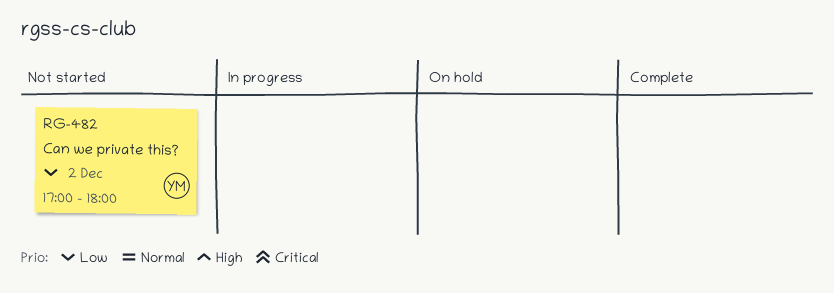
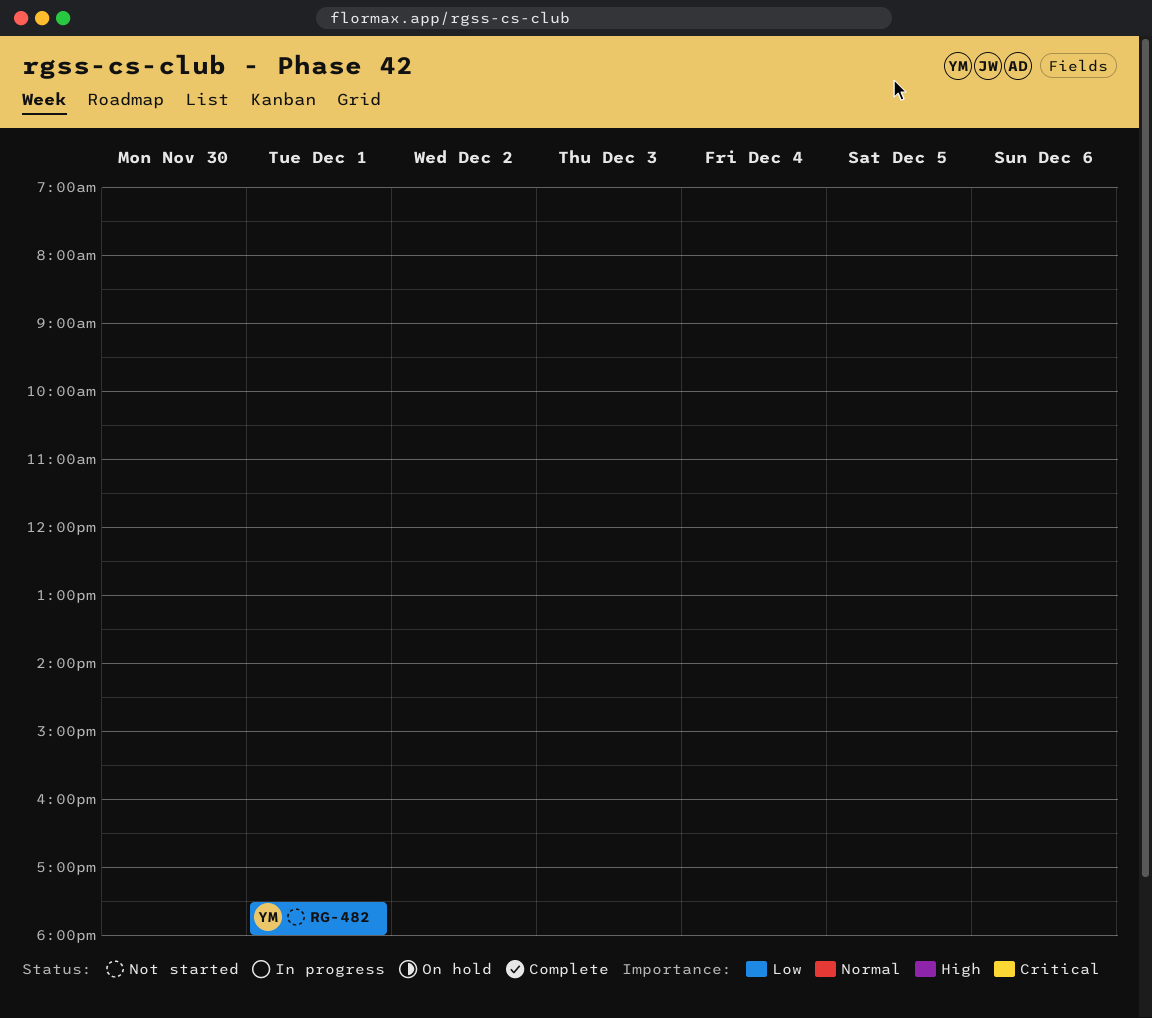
RG-482, day: Dec 2 -> Dec 1
RG-482, begins: 17:00 -> 17:30

